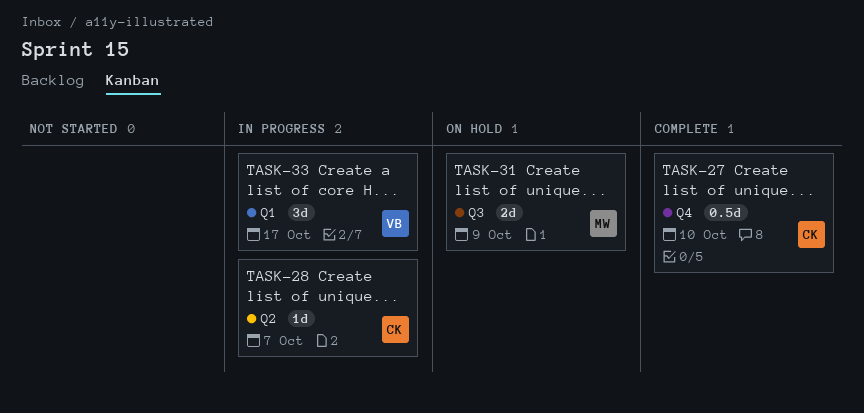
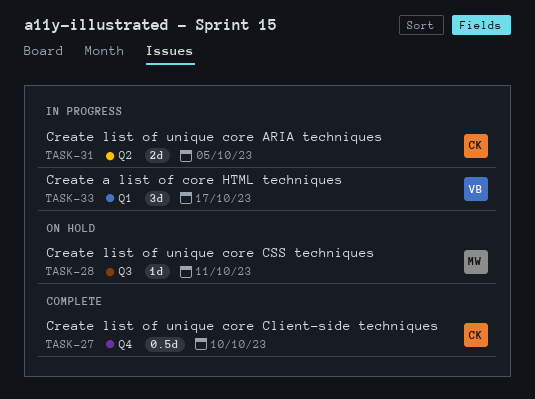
TASK-28, status: In progress -> On hold
TASK-28, owner: CK -> MW
TASK-28, label: Q2 -> Q3
TASK-28, due: Oct 7 -> Oct 11
TASK-31, status: On hold -> In progress
TASK-31, owner: MW -> CK
TASK-31, label: Q3 -> Q2
TASK-31, due: Oct 9 -> Oct 5

